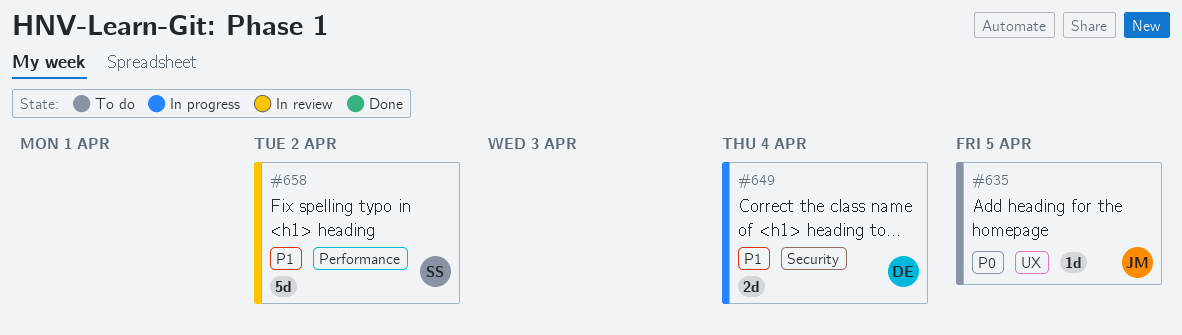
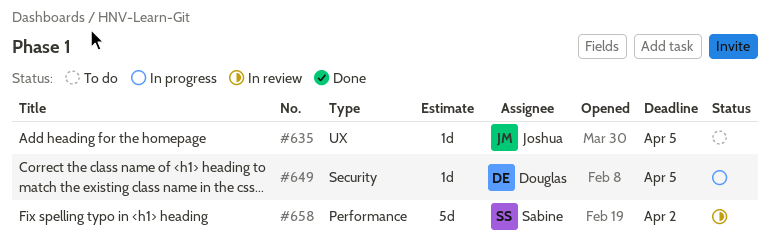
#649, estimate: 2d -> 1d
#649, due: Apr 4 -> Apr 5

